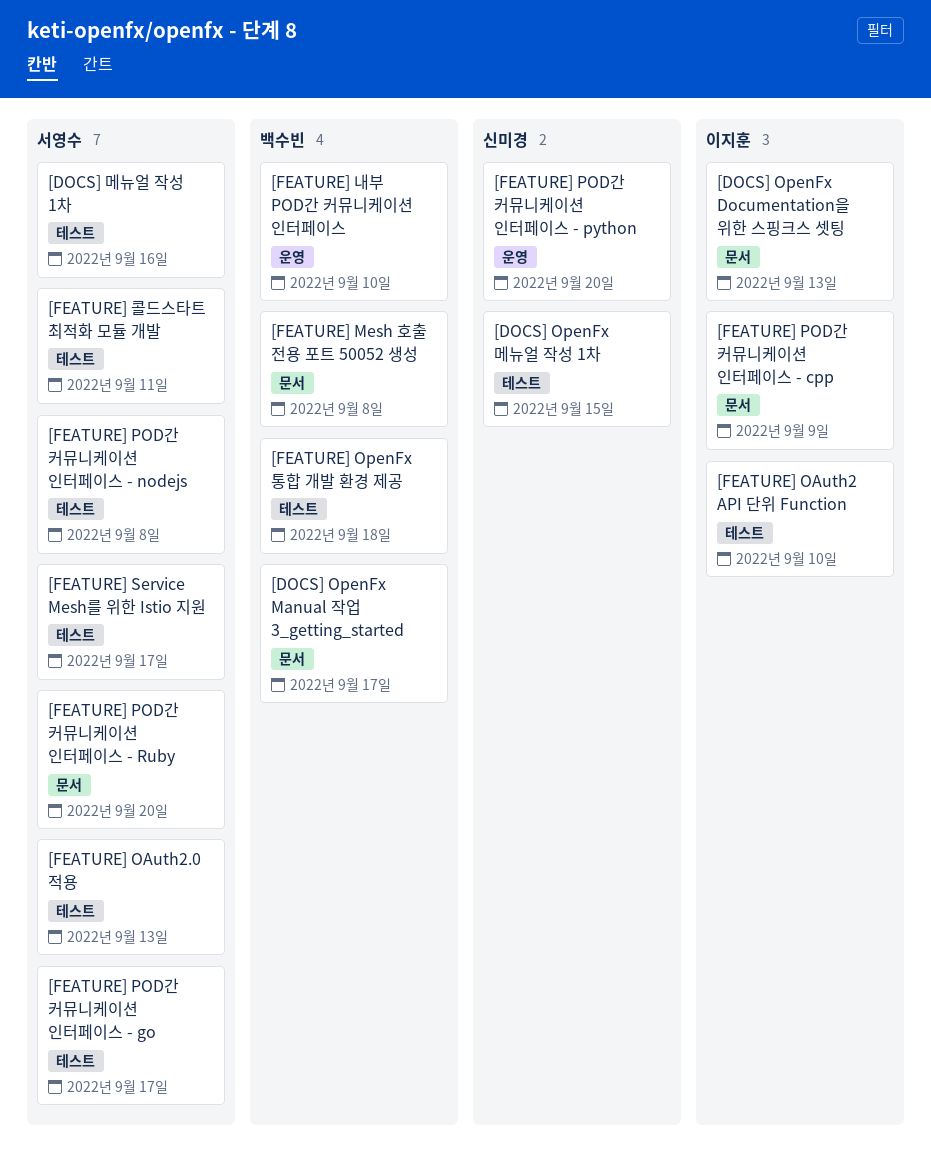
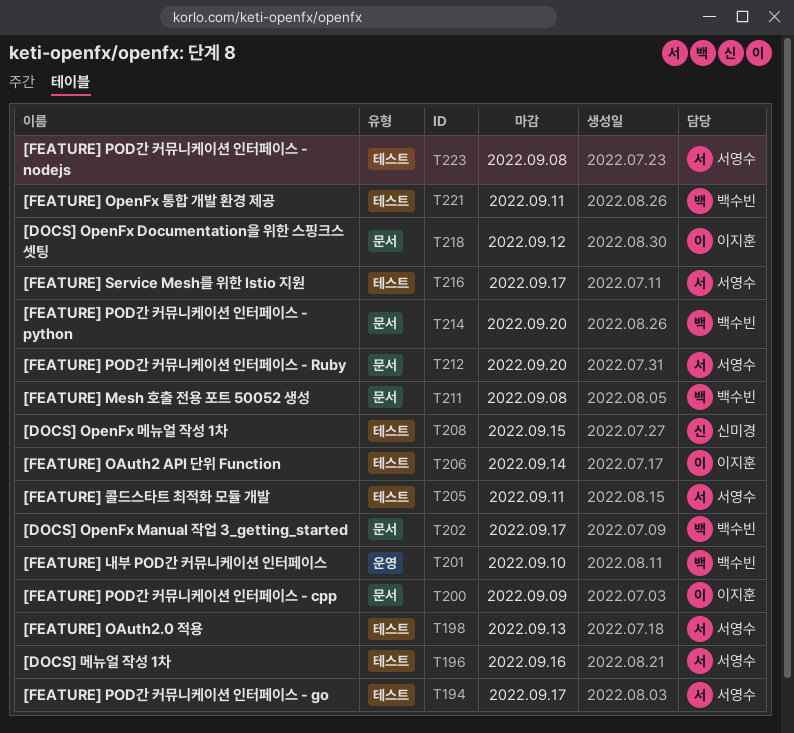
[DOCS] OpenFx Documentation을 위한 스핑크스 셋팅, due: Sep 13 -> Sep 12
[FEATURE] OAuth2 API 단위 Function, due: Sep 10 -> Sep 14
[FEATURE] OpenFx 통합 개발 환경 제공, due: Sep 18 -> Sep 11
[FEATURE] POD간 커뮤니케이션 인터페이스 - python, owner: 신미경 -> 백수빈
[FEATURE] POD간 커뮤니케이션 인터페이스 - python, label: 운영 -> 문서

